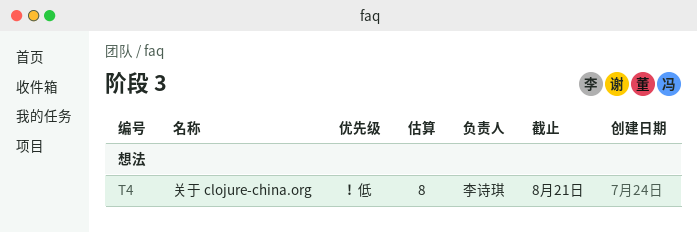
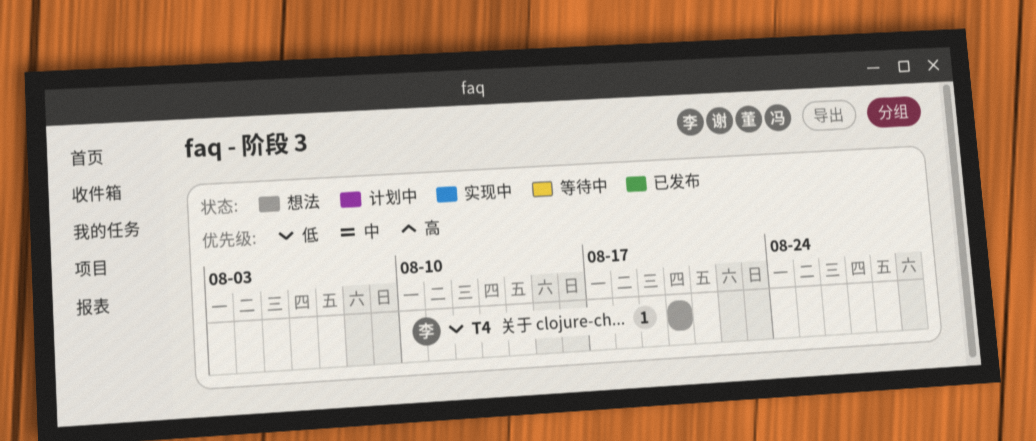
T4, estimate: 8 -> 1
T4, due: Aug 21 -> Aug 20

